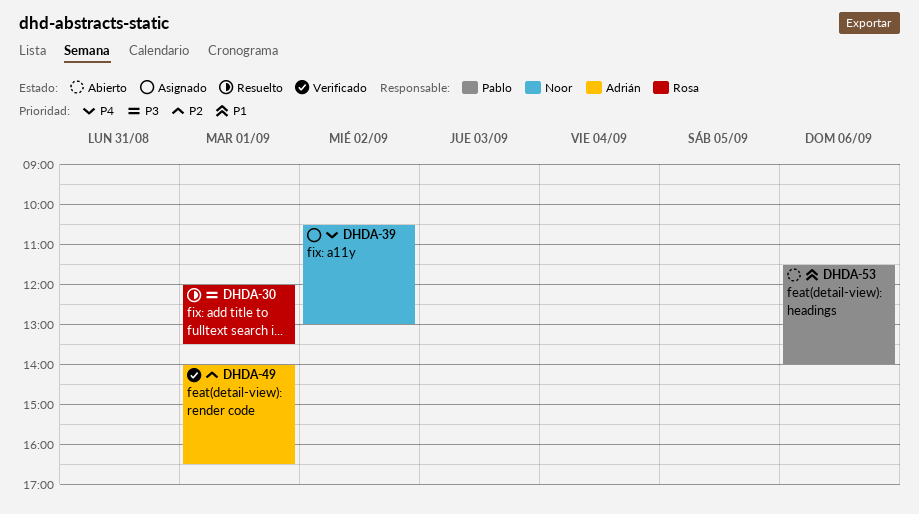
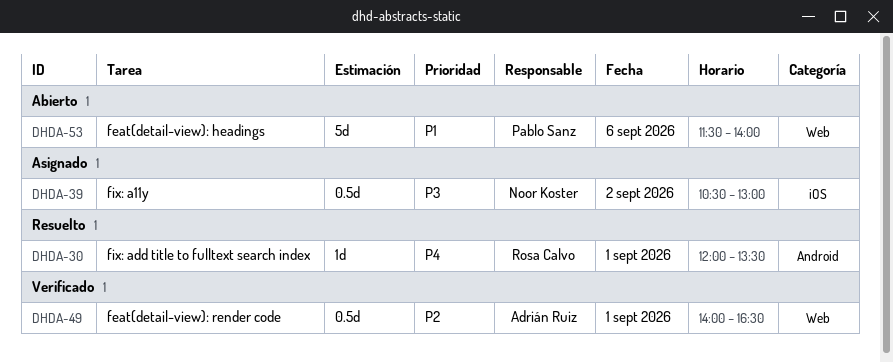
DHDA-30, priority: P3 -> P4
DHDA-39, priority: P4 -> P3

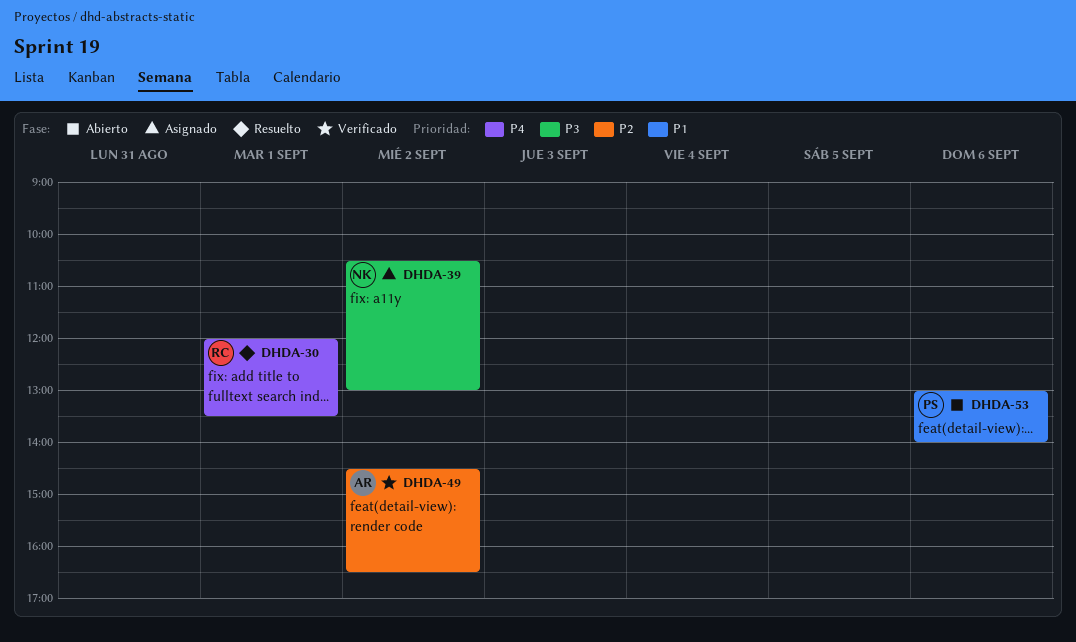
DHDA-49, day: Sep 1 -> Sep 2
DHDA-49, begins: 14:00 -> 14:30
DHDA-53, begins: 11:30 -> 13:00

